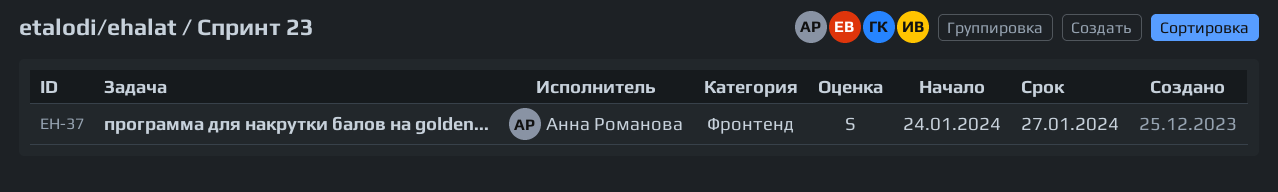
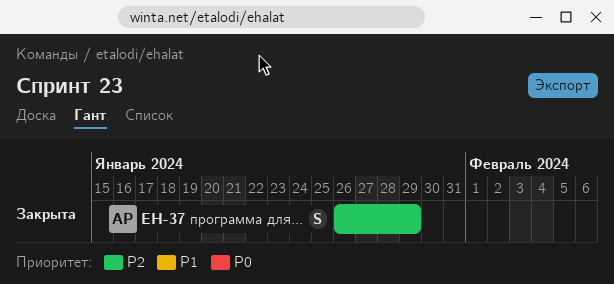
EH-37, start: Jan 24 -> Jan 26
EH-37, due: Jan 27 -> Jan 29

